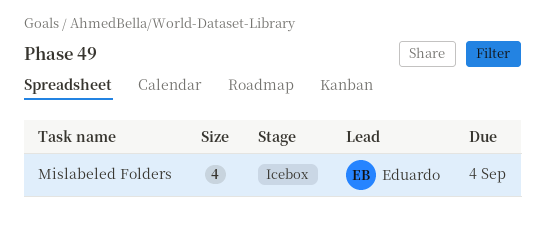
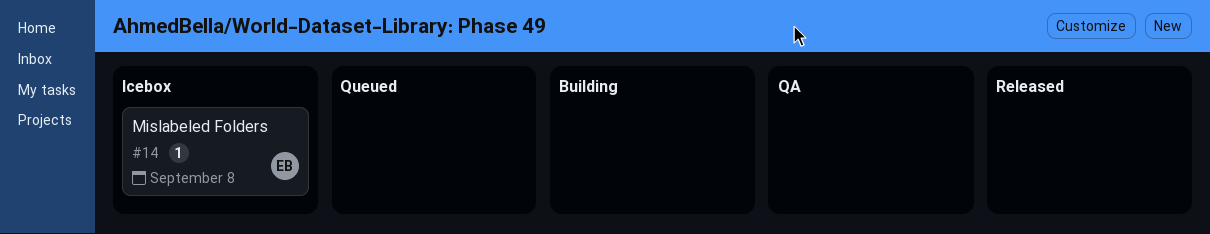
Mislabeled Folders, estimate: 4 -> 1
Mislabeled Folders, due: Sep 4 -> Sep 8

